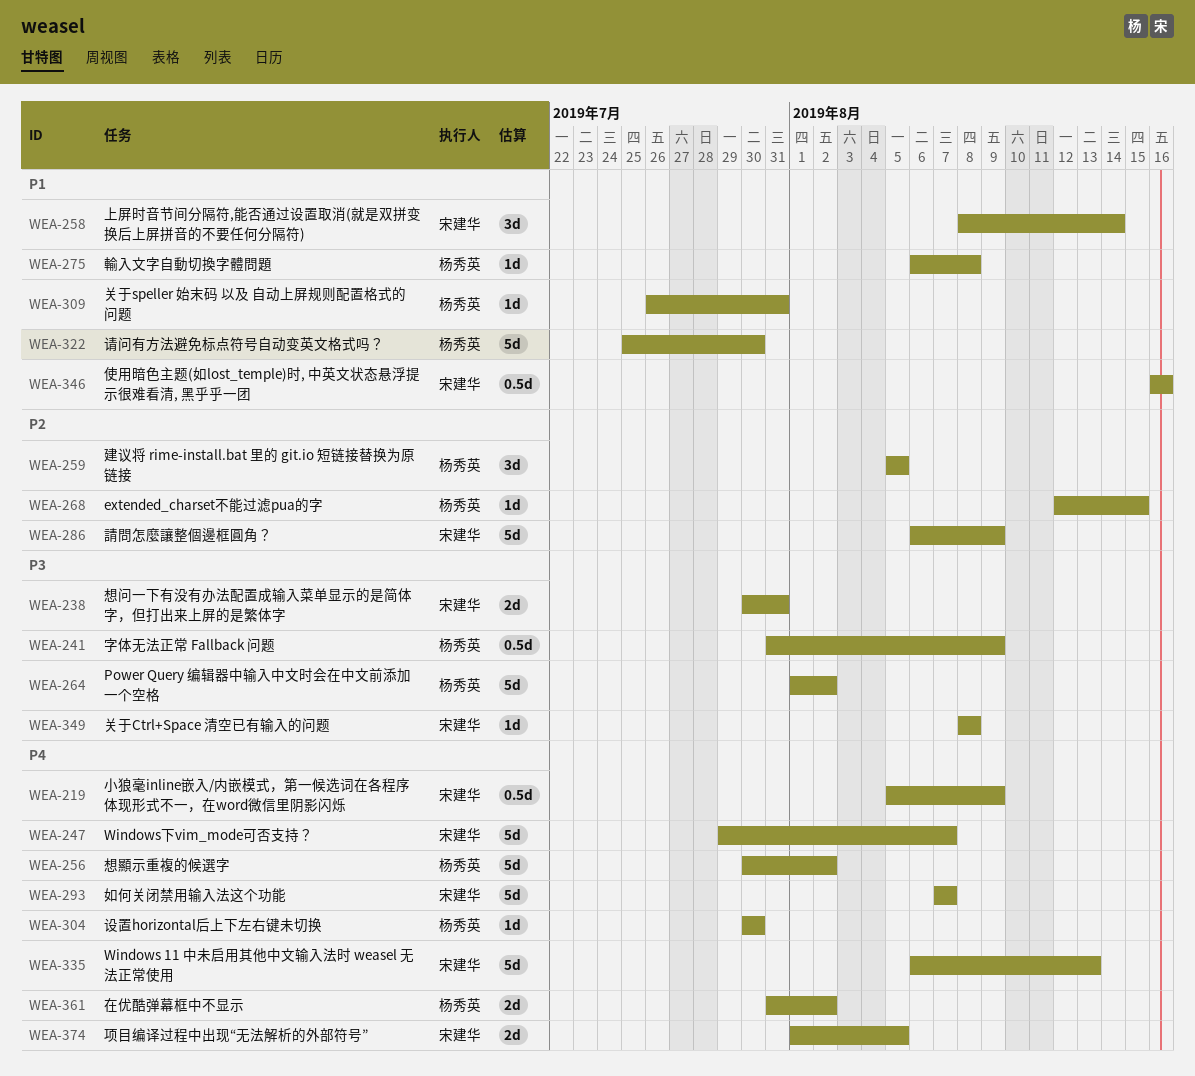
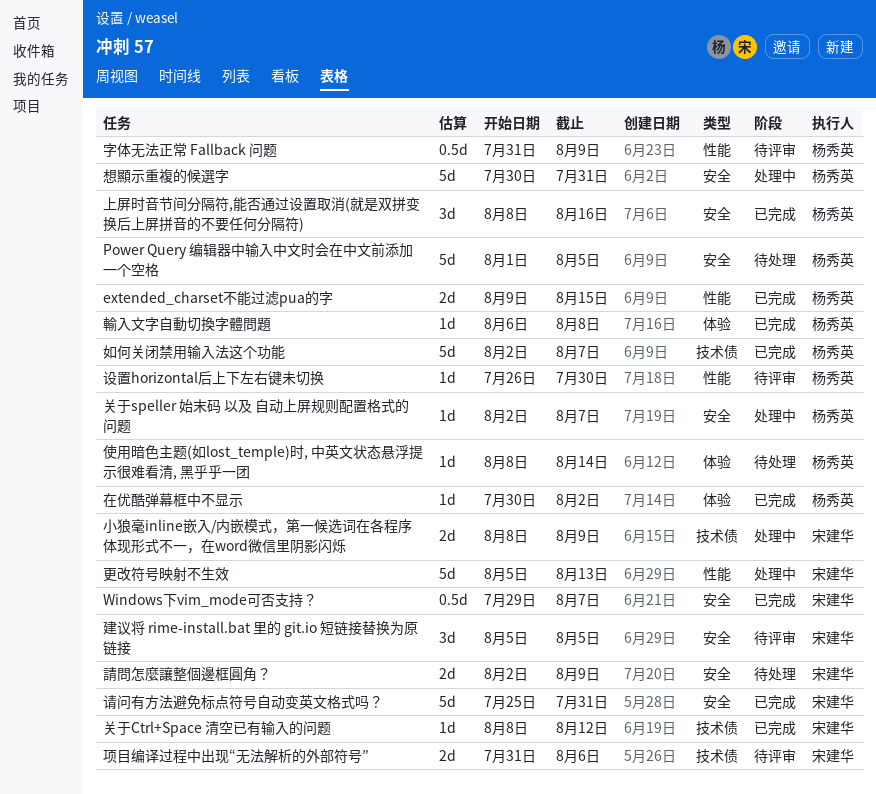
extended_charset不能过滤pua的字, estimate: 1d -> 2d
extended_charset不能过滤pua的字, start: Aug 12 -> Aug 9
Power Query 编辑器中输入中文时会在中文前添加一个空格, due: Aug 2 -> Aug 5
Windows 11 中未启用其他中文输入法时 weasel 无法正常使用: present -> none
Windows下vim_mode可否支持？, estimate: 5d -> 0.5d
上屏时音节间分隔符,能否通过设置取消(就是双拼变换后上屏拼音的不要任何分隔符), owner: 宋建华 -> 杨秀英
上屏时音节间分隔符,能否通过设置取消(就是双拼变换后上屏拼音的不要任何分隔符), due: Aug 14 -> Aug 16
使用暗色主题(如lost_temple)时, 中英文状态悬浮提示很难看清, 黑乎乎一团, owner: 宋建华 -> 杨秀英
使用暗色主题(如lost_temple)时, 中英文状态悬浮提示很难看清, 黑乎乎一团, estimate: 0.5d -> 1d
使用暗色主题(如lost_temple)时, 中英文状态悬浮提示很难看清, 黑乎乎一团, start: Aug 16 -> Aug 8
使用暗色主题(如lost_temple)时, 中英文状态悬浮提示很难看清, 黑乎乎一团, due: Aug 16 -> Aug 14
关于Ctrl+Space 清空已有输入的问题, due: Aug 8 -> Aug 12
关于speller 始末码 以及 自动上屏规则配置格式的 问题, start: Jul 26 -> Aug 2
关于speller 始末码 以及 自动上屏规则配置格式的 问题, due: Jul 31 -> Aug 7
在优酷弹幕框中不显示, estimate: 2d -> 1d
在优酷弹幕框中不显示, start: Jul 31 -> Jul 30
如何关闭禁用输入法这个功能, owner: 宋建华 -> 杨秀英
如何关闭禁用输入法这个功能, start: Aug 7 -> Aug 2
小狼毫inline嵌入/内嵌模式，第一候选词在各程序体现形式不一，在word微信里阴影闪烁, estimate: 0.5d -> 2d
小狼毫inline嵌入/内嵌模式，第一候选词在各程序体现形式不一，在word微信里阴影闪烁, start: Aug 5 -> Aug 8
建议将 rime-install.bat 里的 git.io 短链接替换为原链接, owner: 杨秀英 -> 宋建华
想问一下有没有办法配置成输入菜单显示的是简体字，但打出来上屏的是繁体字: present -> none
想顯示重複的候選字, due: Aug 2 -> Jul 31
更改符号映射不生效: none -> present
請問怎麼讓整個邊框圓角？, estimate: 5d -> 2d
請問怎麼讓整個邊框圓角？, start: Aug 6 -> Aug 2
设置horizontal后上下左右键未切换, start: Jul 30 -> Jul 26
请问有方法避免标点符号自动变英文格式吗？, owner: 杨秀英 -> 宋建华
请问有方法避免标点符号自动变英文格式吗？, due: Jul 30 -> Jul 31
项目编译过程中出现“无法解析的外部符号”, start: Aug 1 -> Jul 31
项目编译过程中出现“无法解析的外部符号”, due: Aug 5 -> Aug 6

